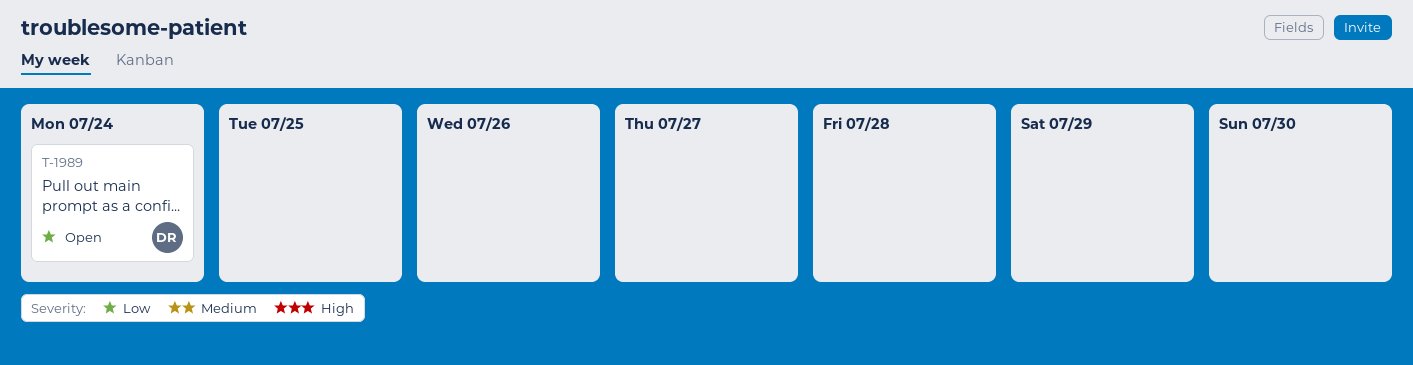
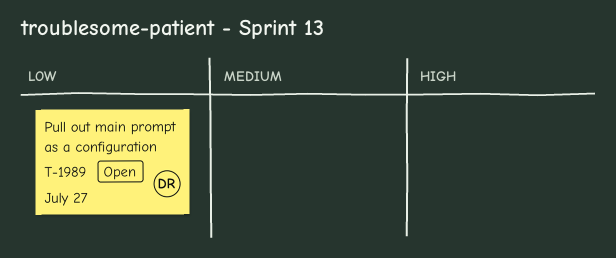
T-1989, due: Jul 24 -> Jul 27

